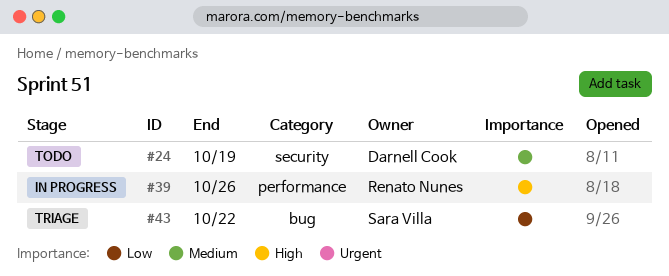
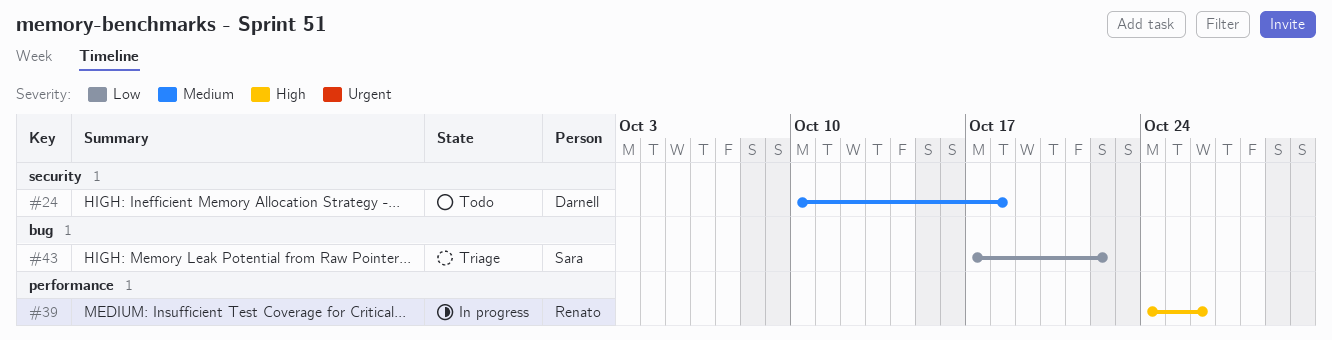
#24, due: Oct 19 -> Oct 18

